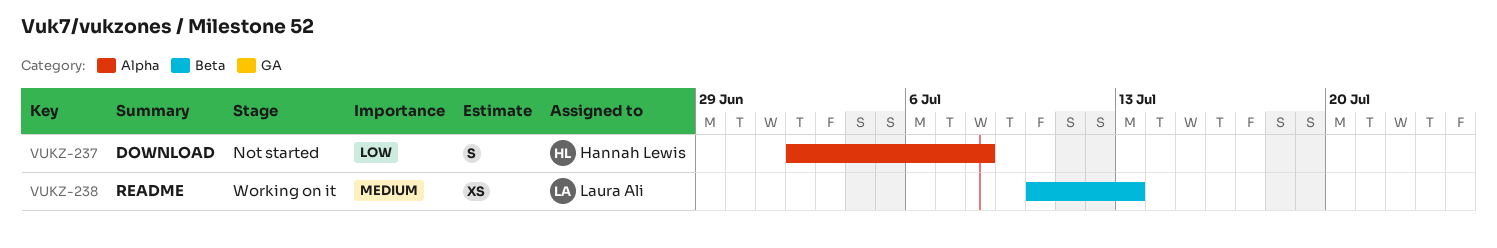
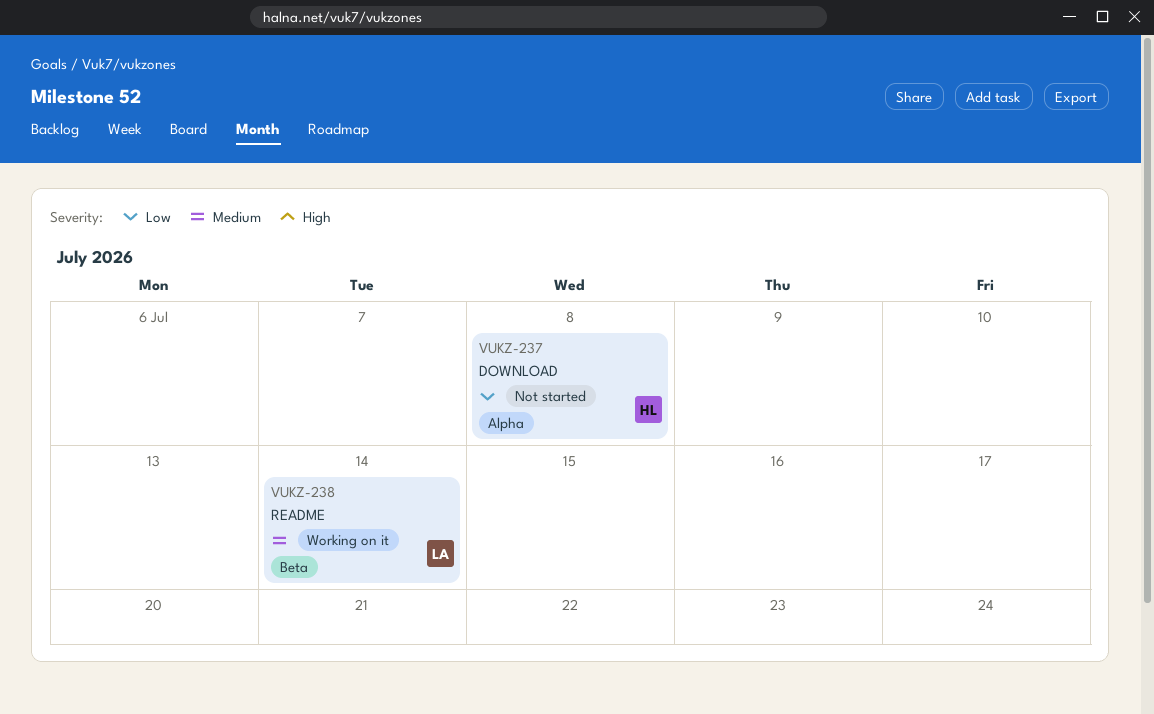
VUKZ-238, due: Jul 13 -> Jul 14

